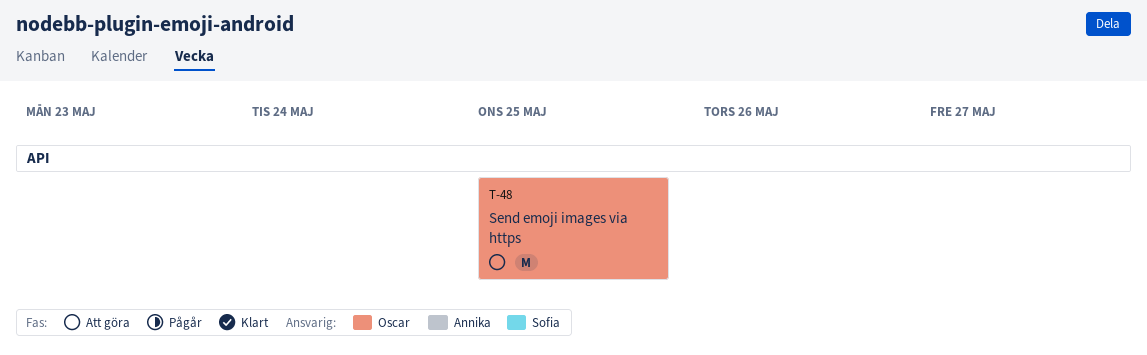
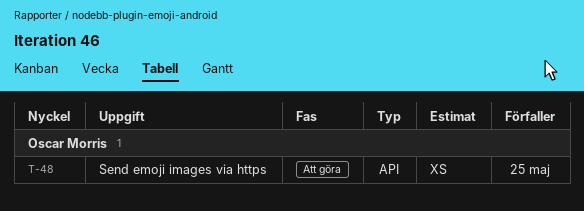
T-48, estimate: M -> XS

